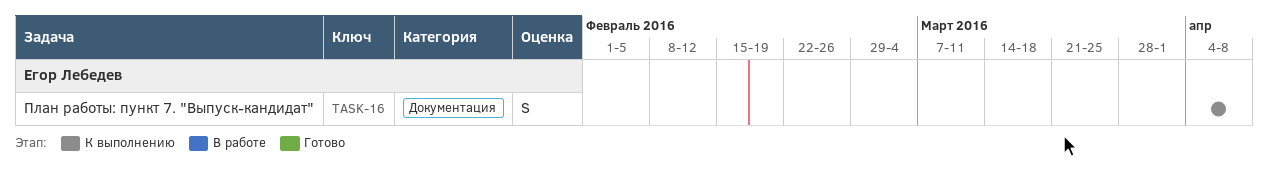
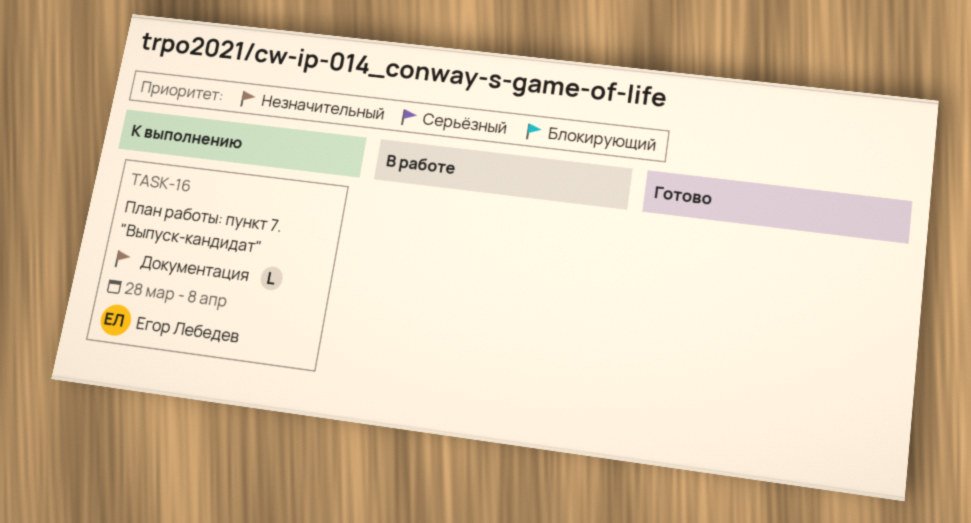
TASK-16, estimate: S -> L
TASK-16, start: Apr 4 -> Mar 28

